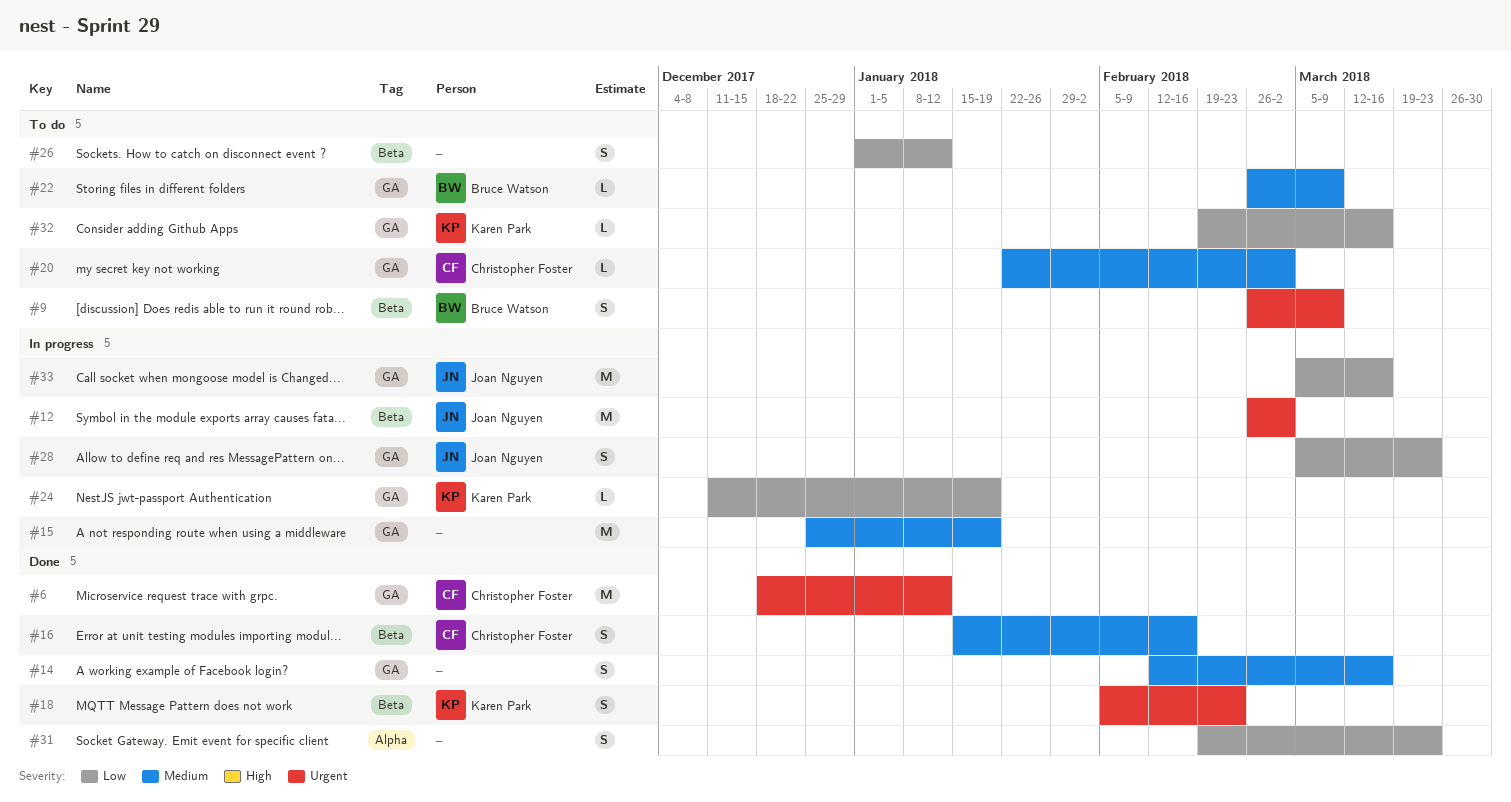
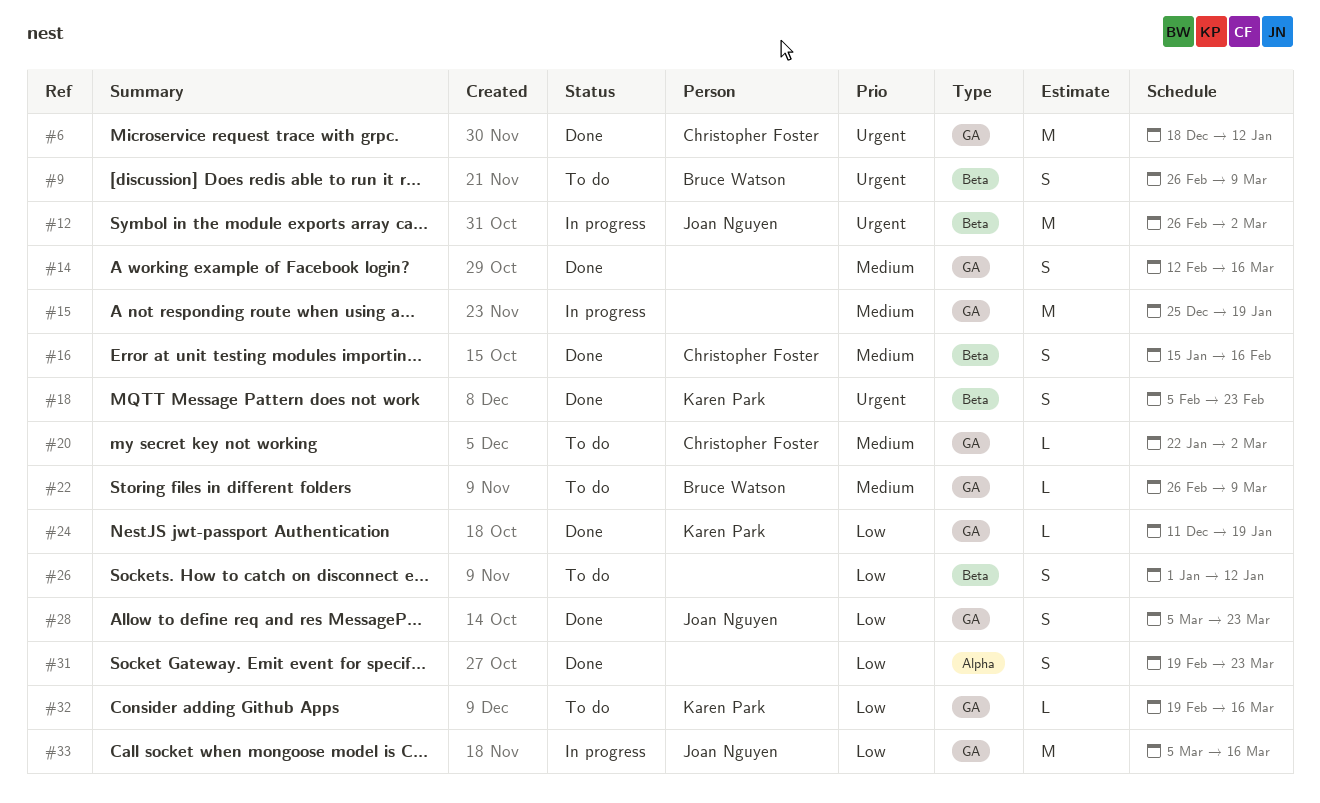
#24, status: In progress -> Done
#28, status: In progress -> Done

